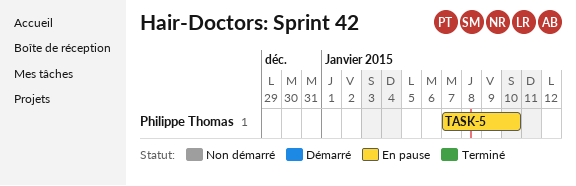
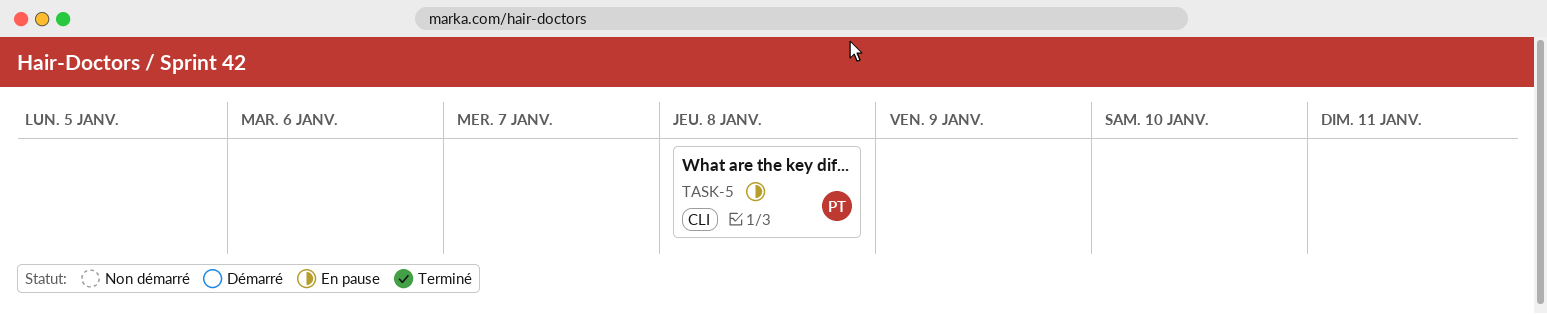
TASK-5, due: Jan 10 -> Jan 8

